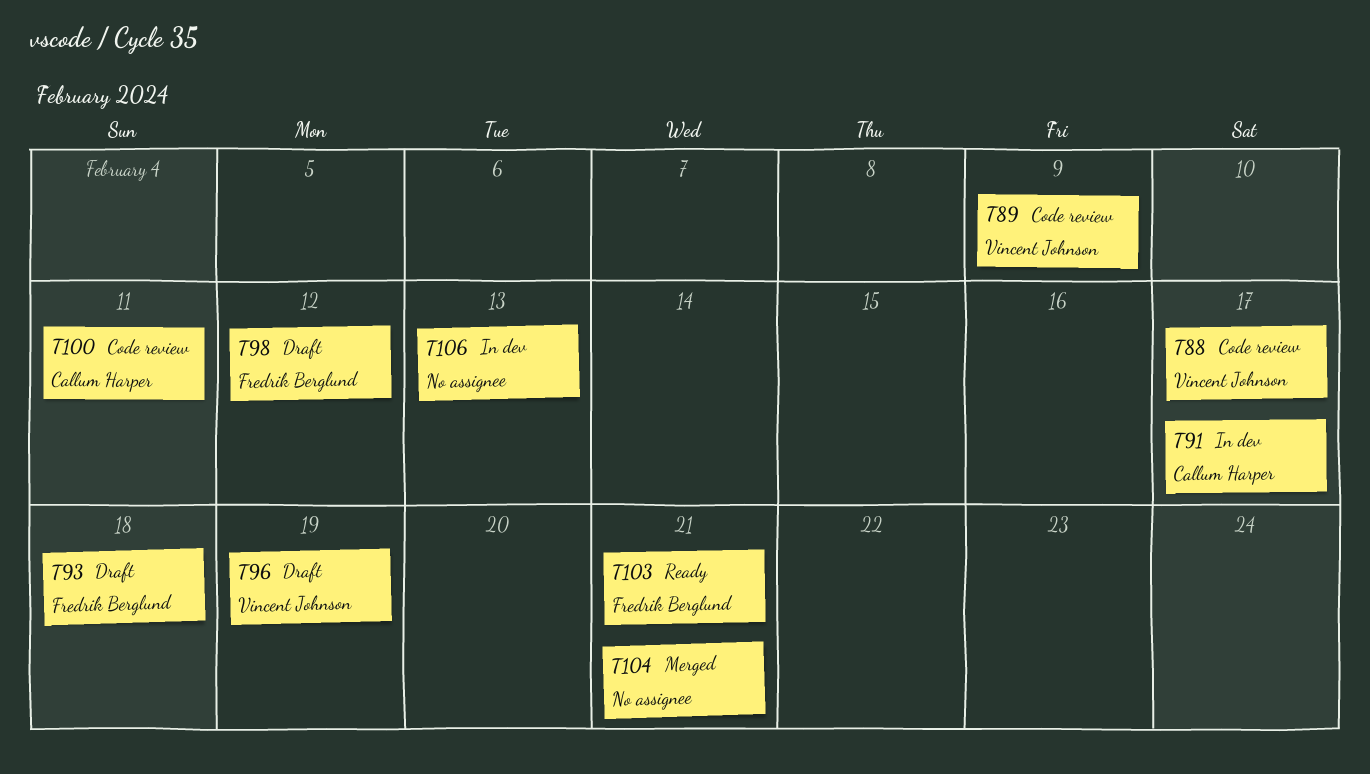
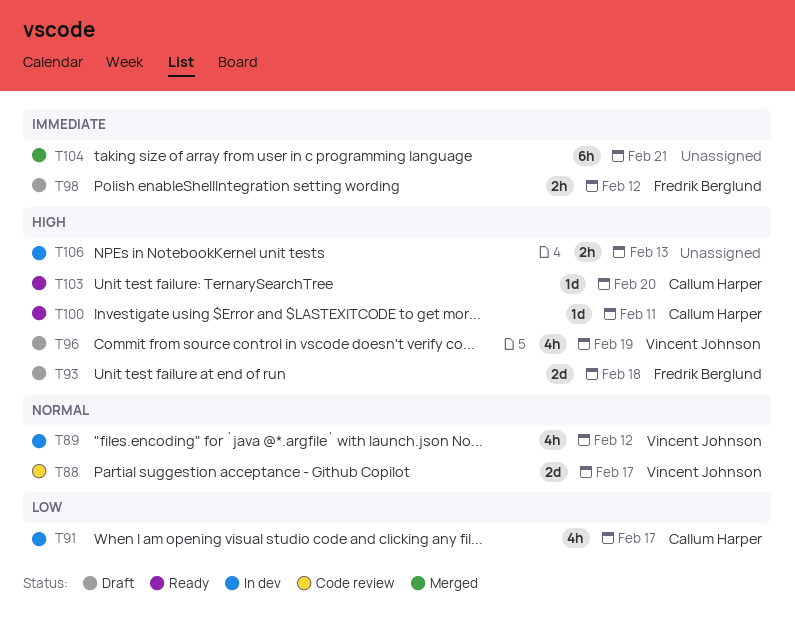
T89, status: Code review -> In dev
T89, due: Feb 9 -> Feb 12
T100, status: Code review -> Ready
T103, owner: Fredrik Berglund -> Callum Harper
T103, due: Feb 21 -> Feb 20

